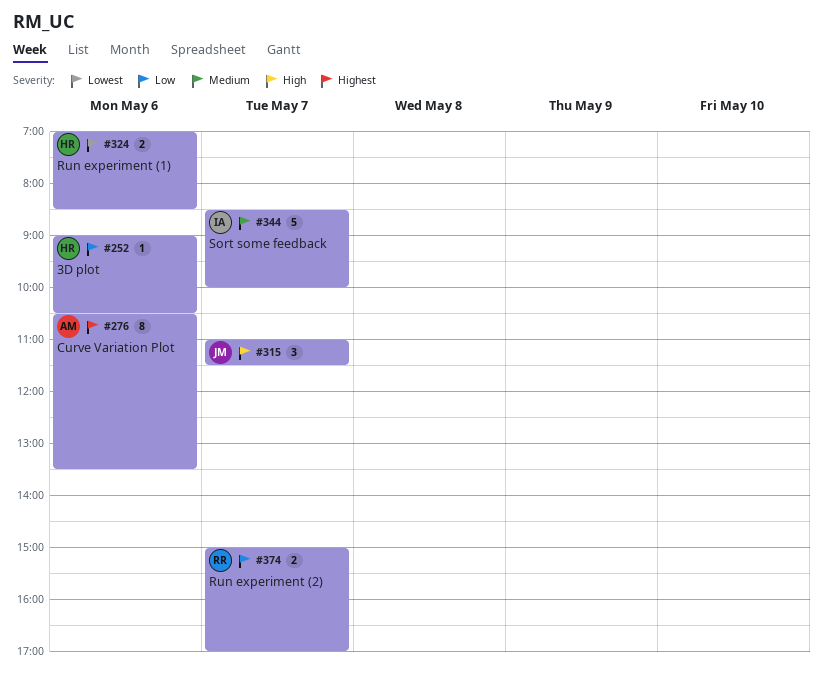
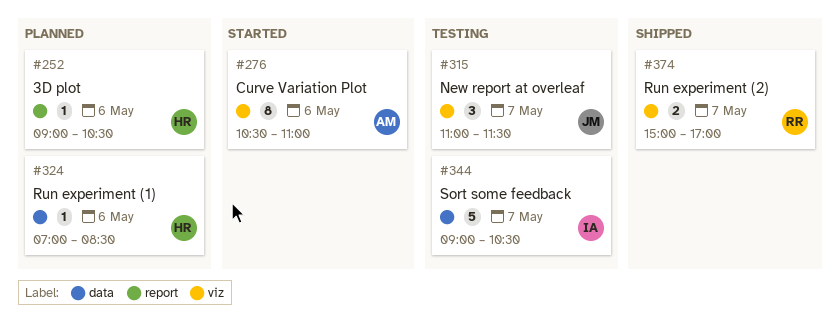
#276, ends: 13:30 -> 11:00
#324, estimate: 2 -> 1
#344, begins: 08:30 -> 09:00
#344, ends: 10:00 -> 10:30

